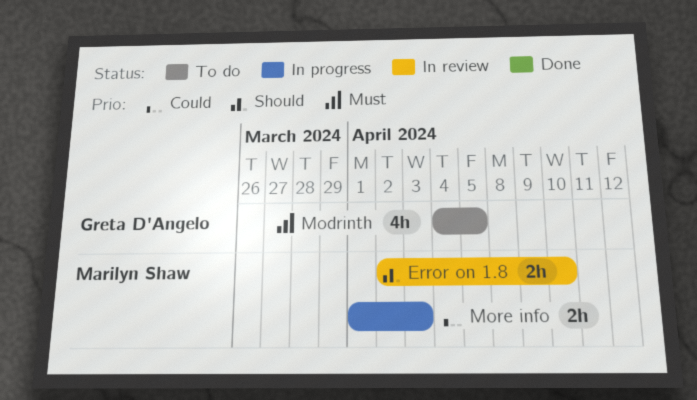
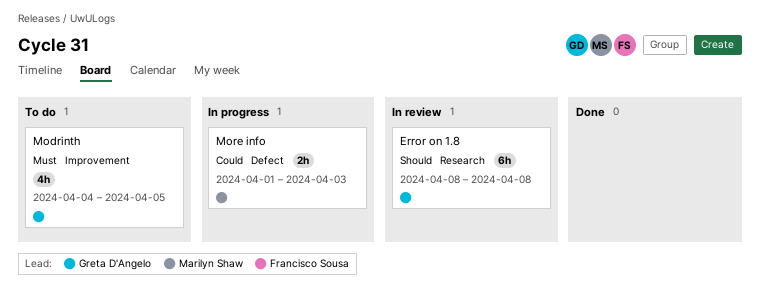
Error on 1.8, owner: Marilyn Shaw -> Greta D'Angelo
Error on 1.8, estimate: 2h -> 6h
Error on 1.8, start: Apr 2 -> Apr 8
Error on 1.8, due: Apr 10 -> Apr 8

